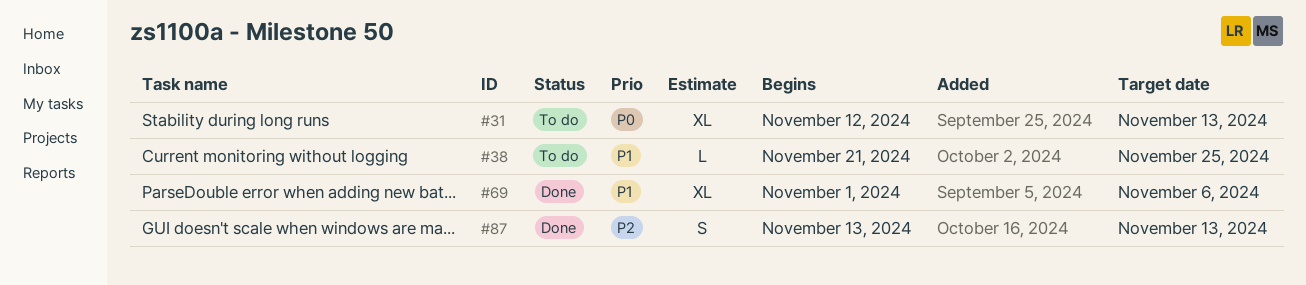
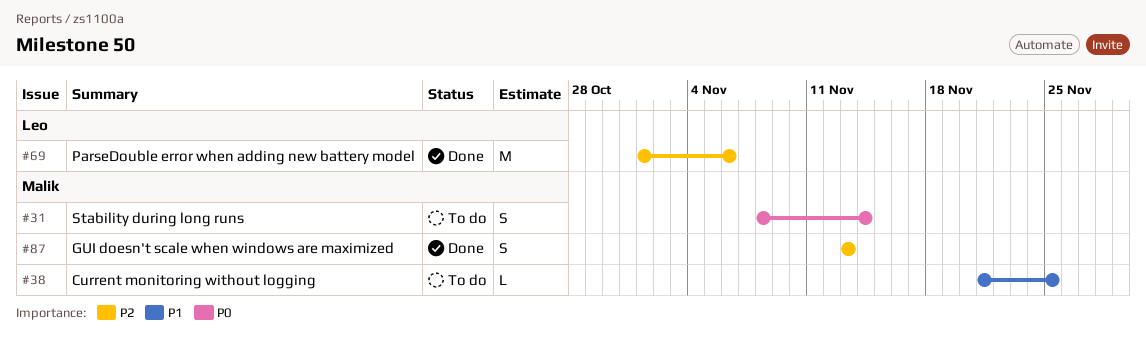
#31, estimate: XL -> S
#31, start: Nov 12 -> Nov 8
#31, due: Nov 13 -> Nov 14
#69, priority: P1 -> P2
#69, estimate: XL -> M

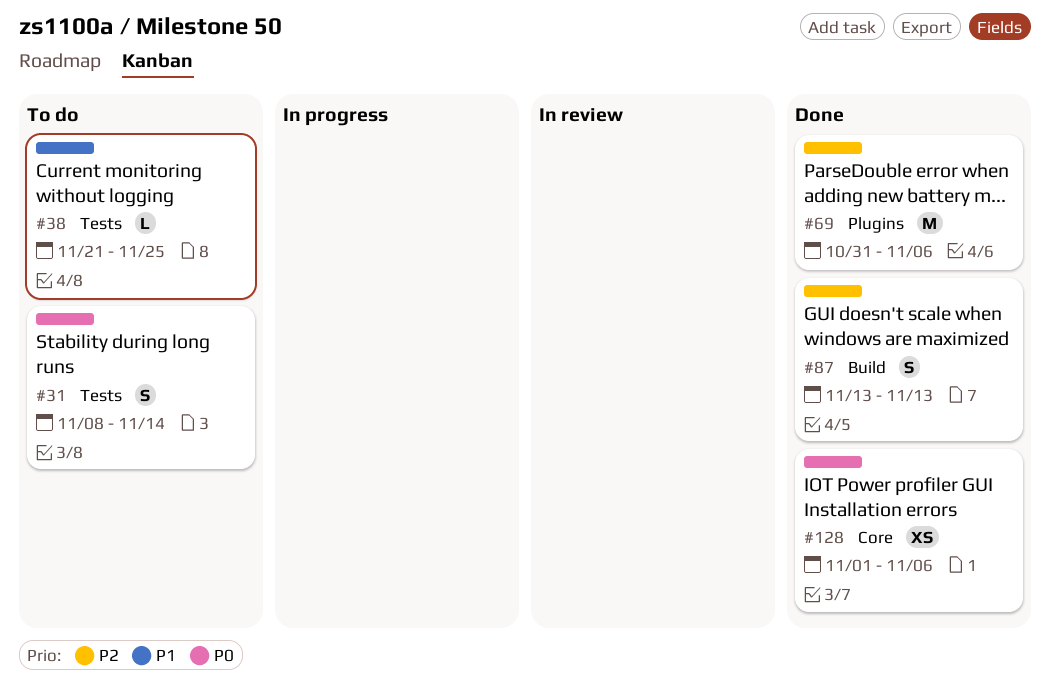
#69, start: Nov 1 -> Oct 31
#128: none -> present

